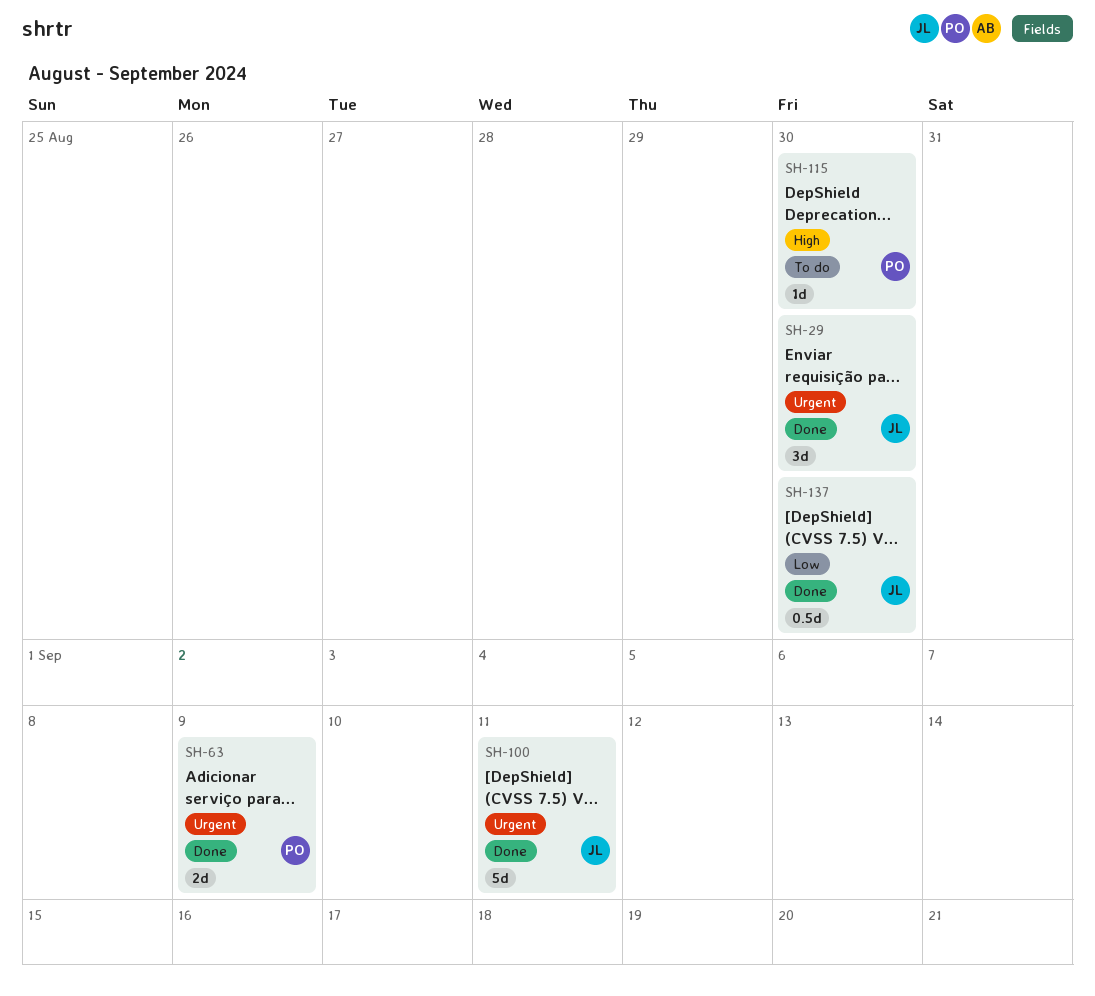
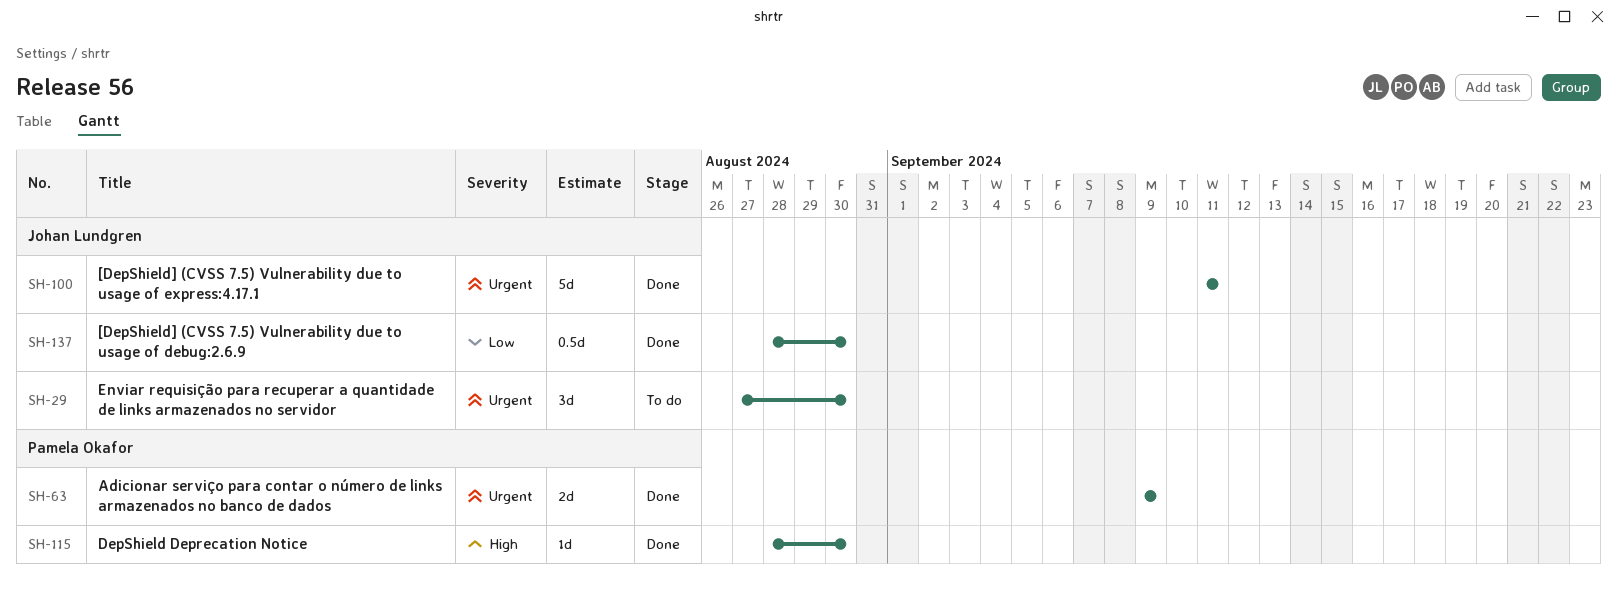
SH-29, status: Done -> To do
SH-115, status: To do -> Done

